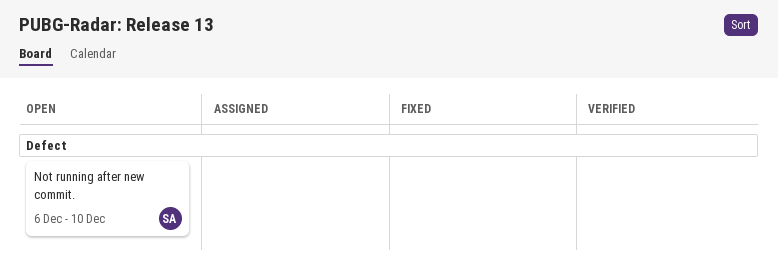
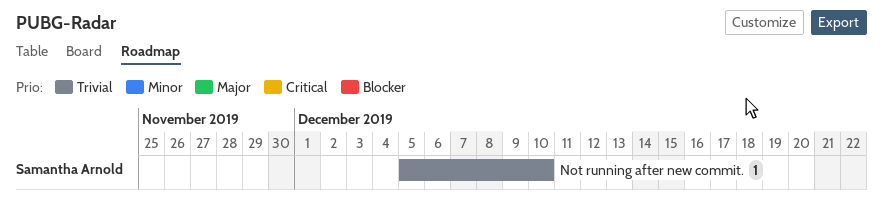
Not running after new commit., start: Dec 6 -> Dec 5

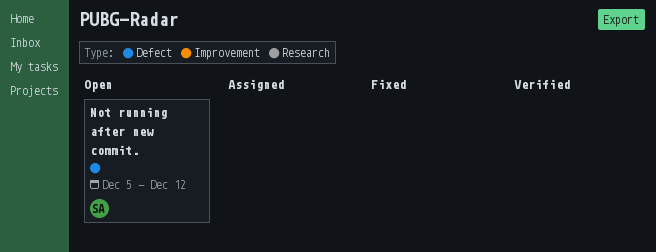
Not running after new commit., due: Dec 10 -> Dec 12

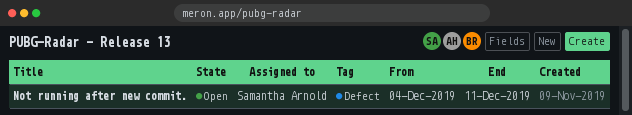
Not running after new commit., start: Dec 5 -> Dec 4
Not running after new commit., due: Dec 12 -> Dec 11

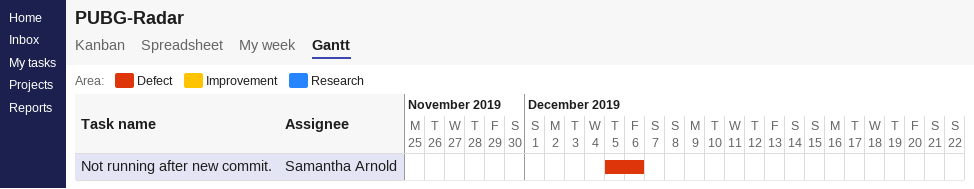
Not running after new commit., start: Dec 4 -> Dec 5
Not running after new commit., due: Dec 11 -> Dec 6

